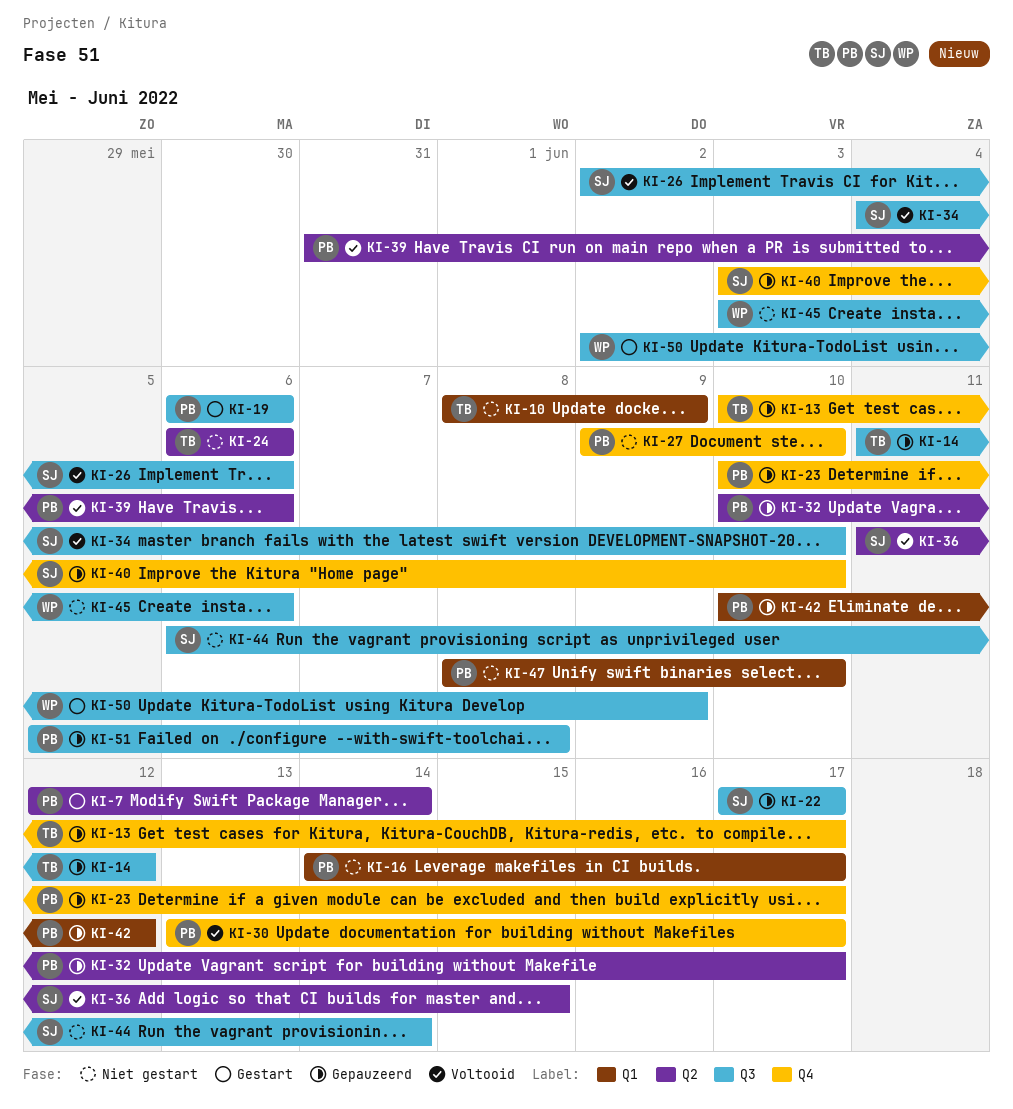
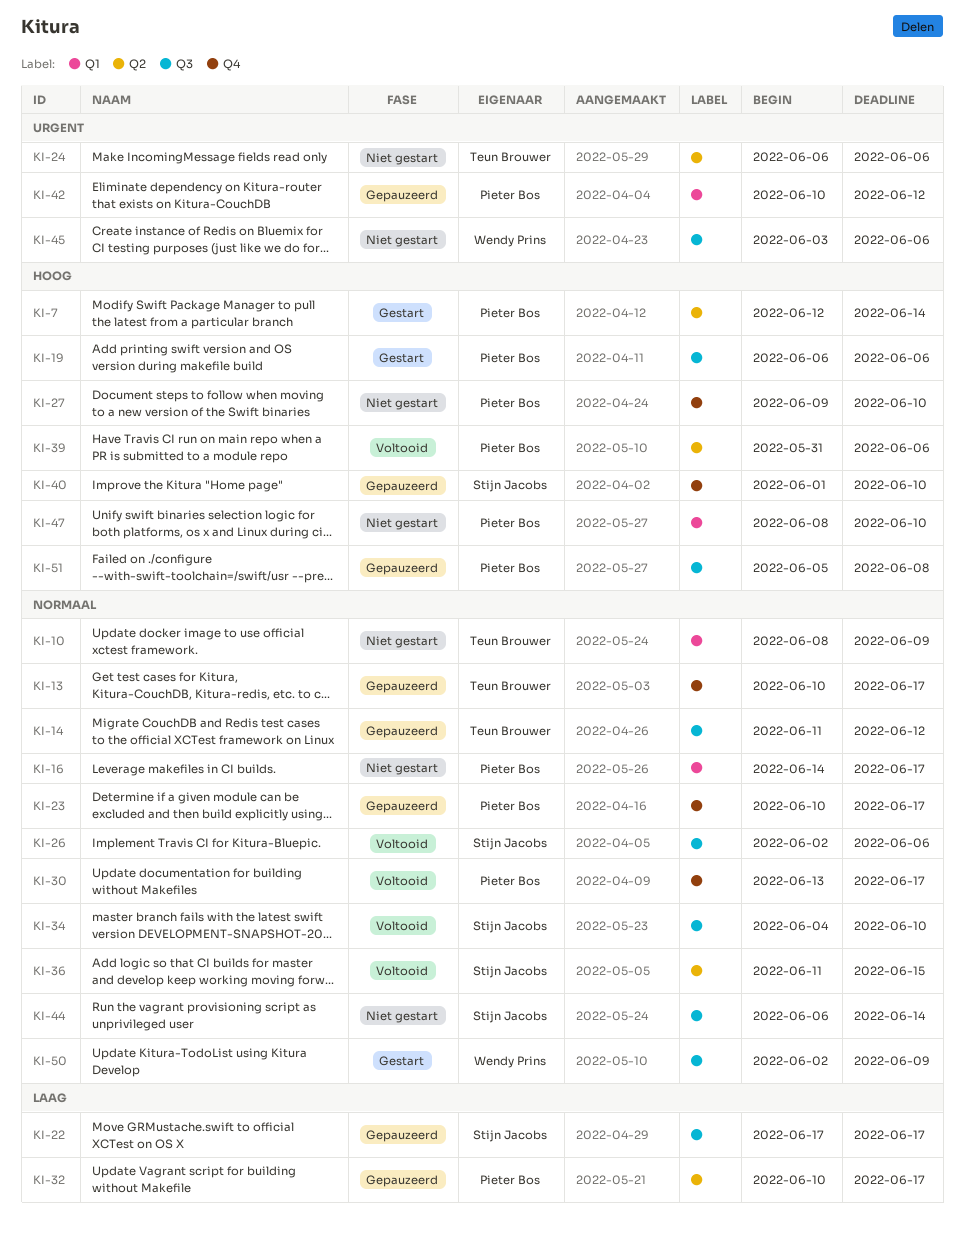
KI-40, start: Jun 3 -> Jun 1

